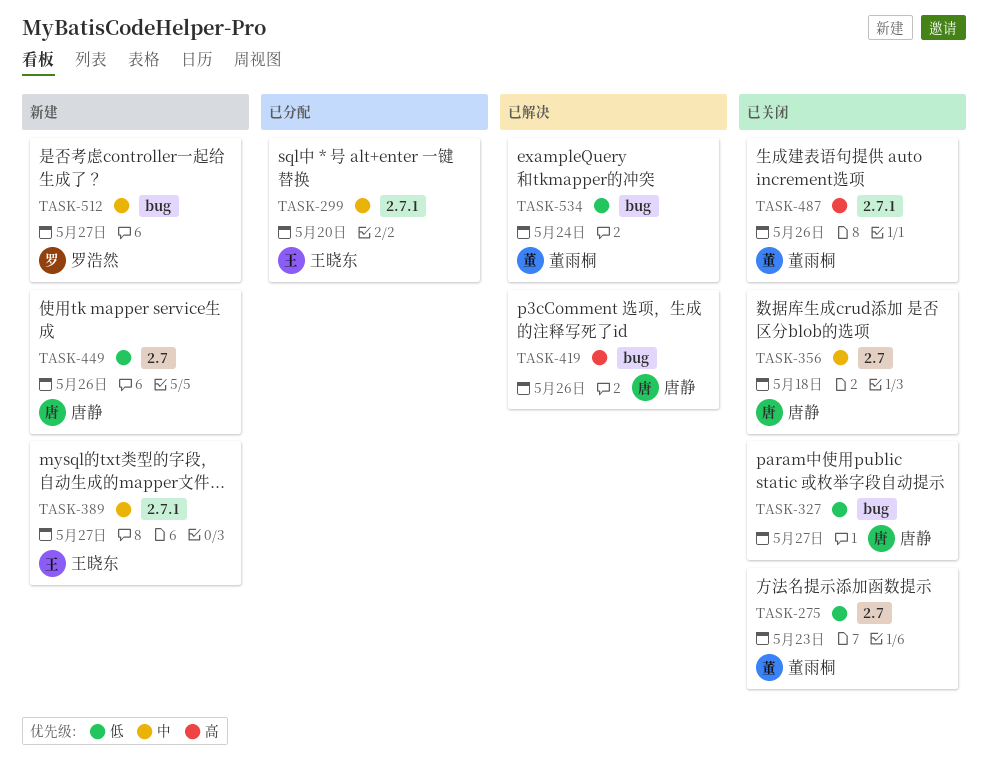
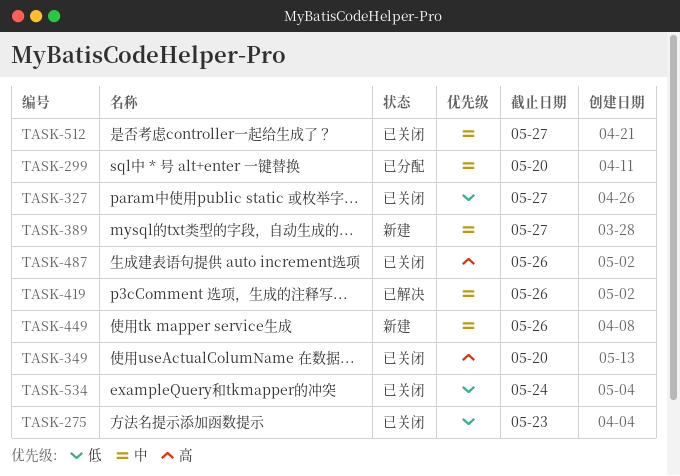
TASK-349: none -> present
TASK-356: present -> none
TASK-419, priority: 高 -> 中
TASK-449, priority: 低 -> 中
TASK-512, status: 新建 -> 已关闭
TASK-534, status: 已解决 -> 已关闭

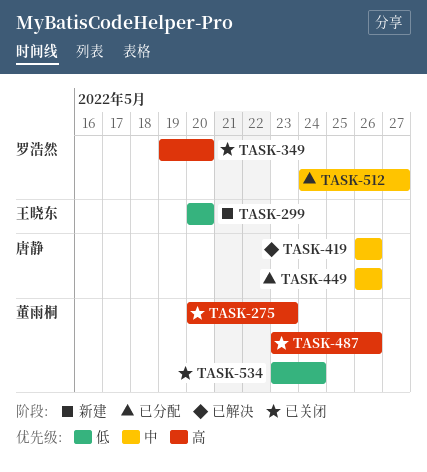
TASK-275, priority: 低 -> 高
TASK-299, status: 已分配 -> 新建
TASK-299, priority: 中 -> 低
TASK-327: present -> none
TASK-389: present -> none
TASK-449, status: 新建 -> 已分配
TASK-512, status: 已关闭 -> 已分配

